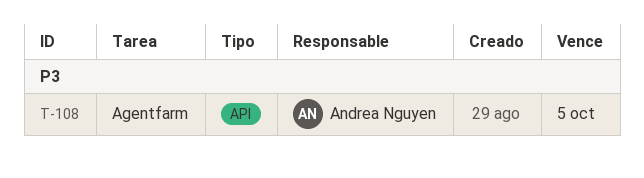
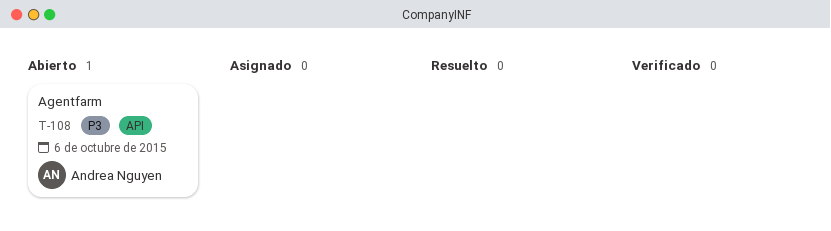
T-108, due: Oct 5 -> Oct 6

